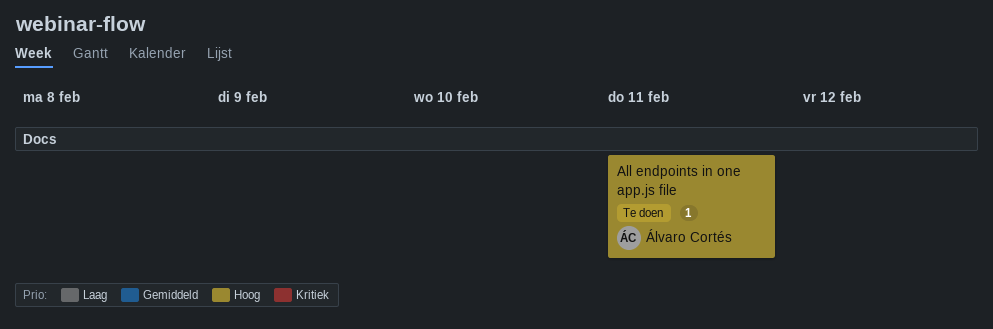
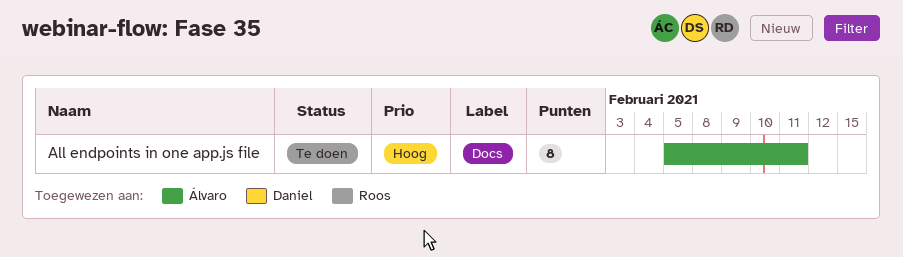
All endpoints in one app.js file, estimate: 1 -> 8

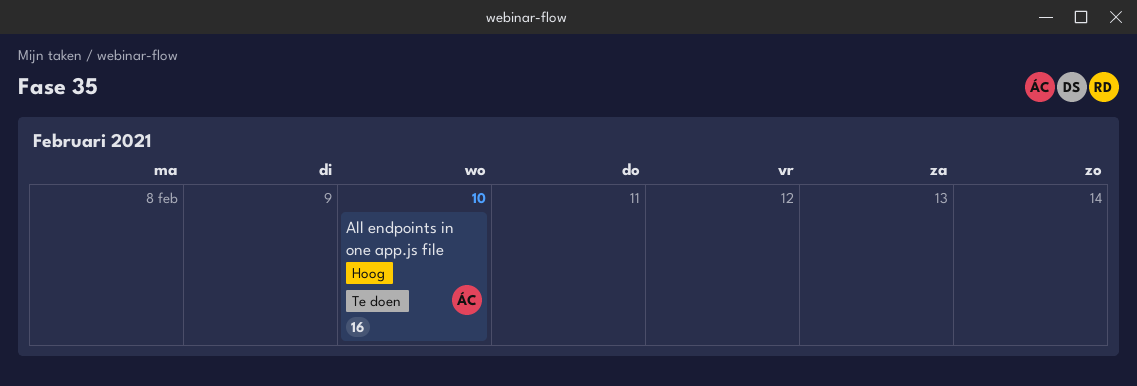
All endpoints in one app.js file, estimate: 8 -> 16
All endpoints in one app.js file, due: Feb 11 -> Feb 10

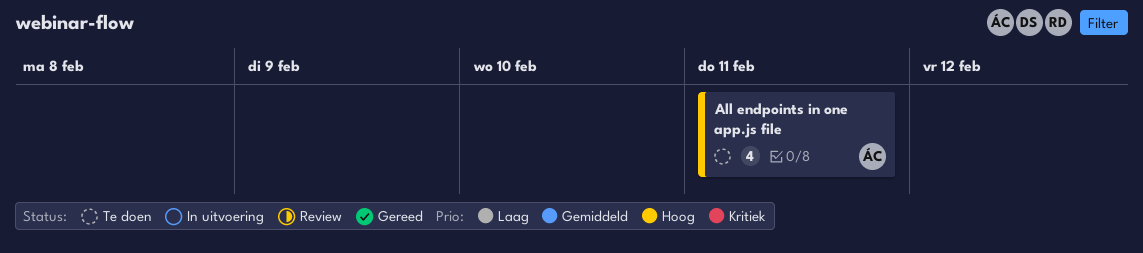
All endpoints in one app.js file, estimate: 16 -> 4
All endpoints in one app.js file, due: Feb 10 -> Feb 11

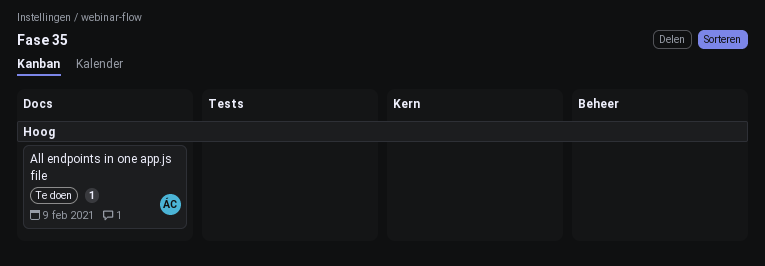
All endpoints in one app.js file, estimate: 4 -> 1
All endpoints in one app.js file, due: Feb 11 -> Feb 9

